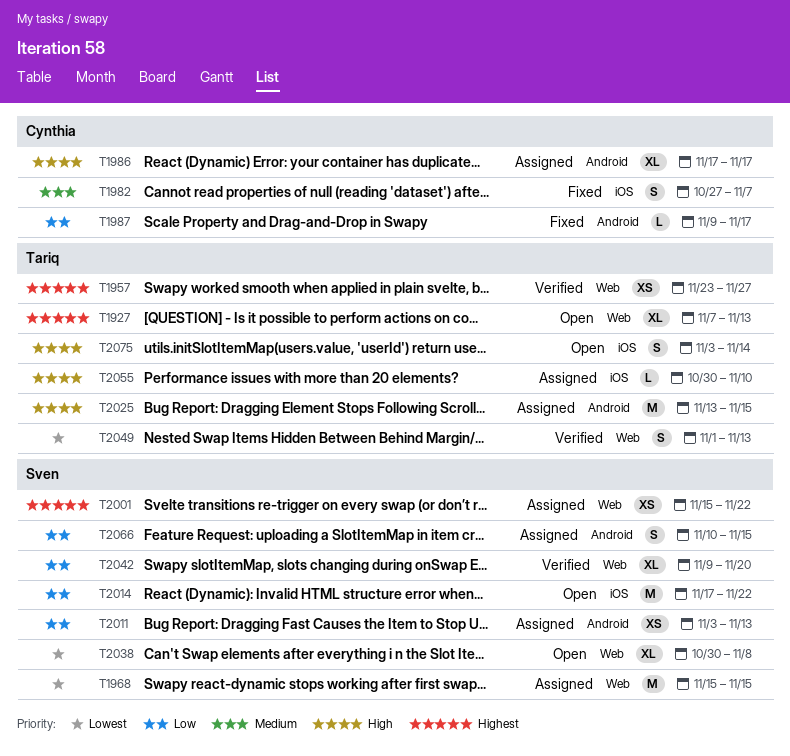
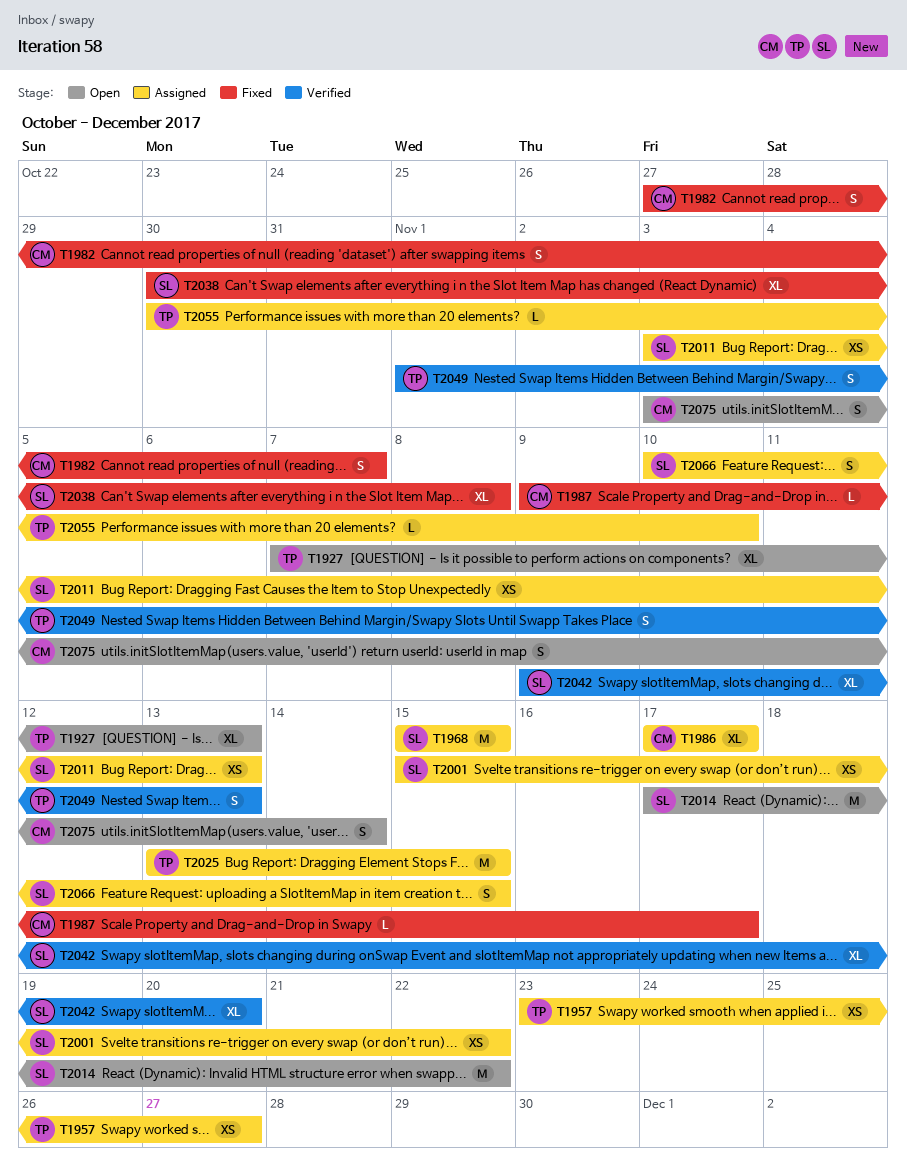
T1957, status: Verified -> Assigned
T2038, status: Open -> Fixed
T2075, owner: Tariq -> Cynthia

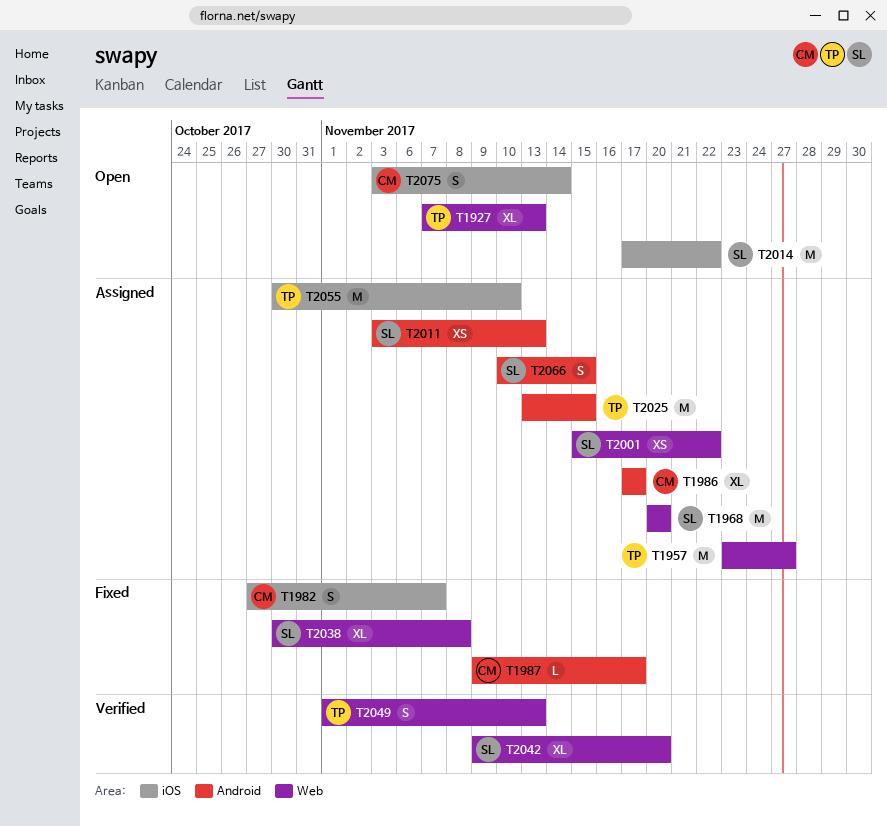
T1957, estimate: XS -> M
T1968, start: Nov 15 -> Nov 20
T1968, due: Nov 15 -> Nov 20
T2055, estimate: L -> M

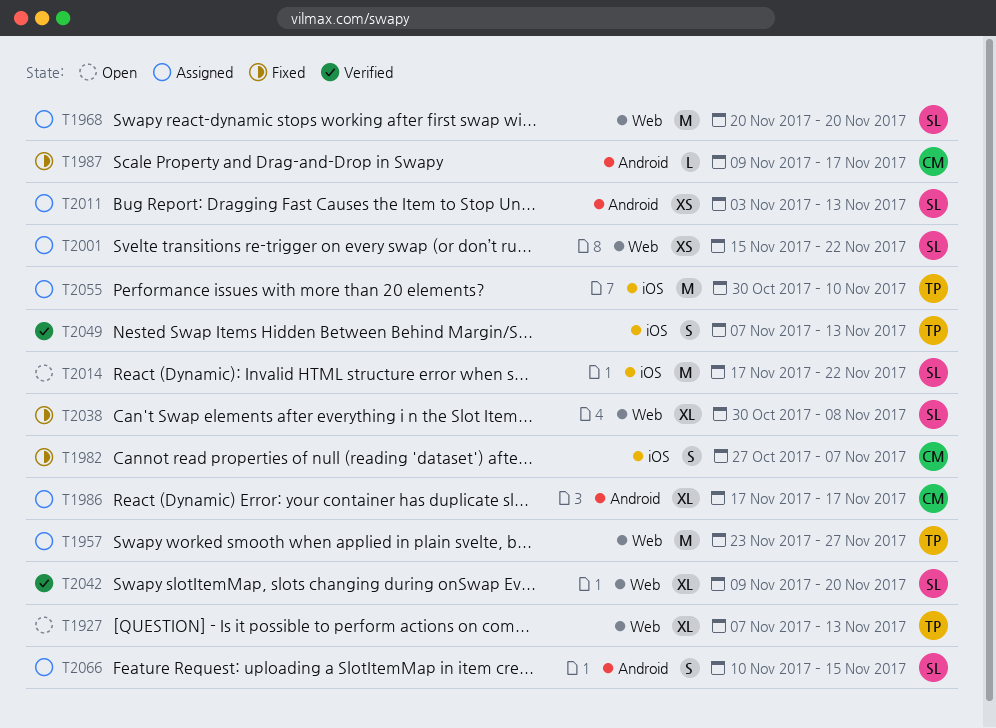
T2025: present -> none
T2049, label: Web -> iOS
T2049, start: Nov 1 -> Nov 7
T2075: present -> none

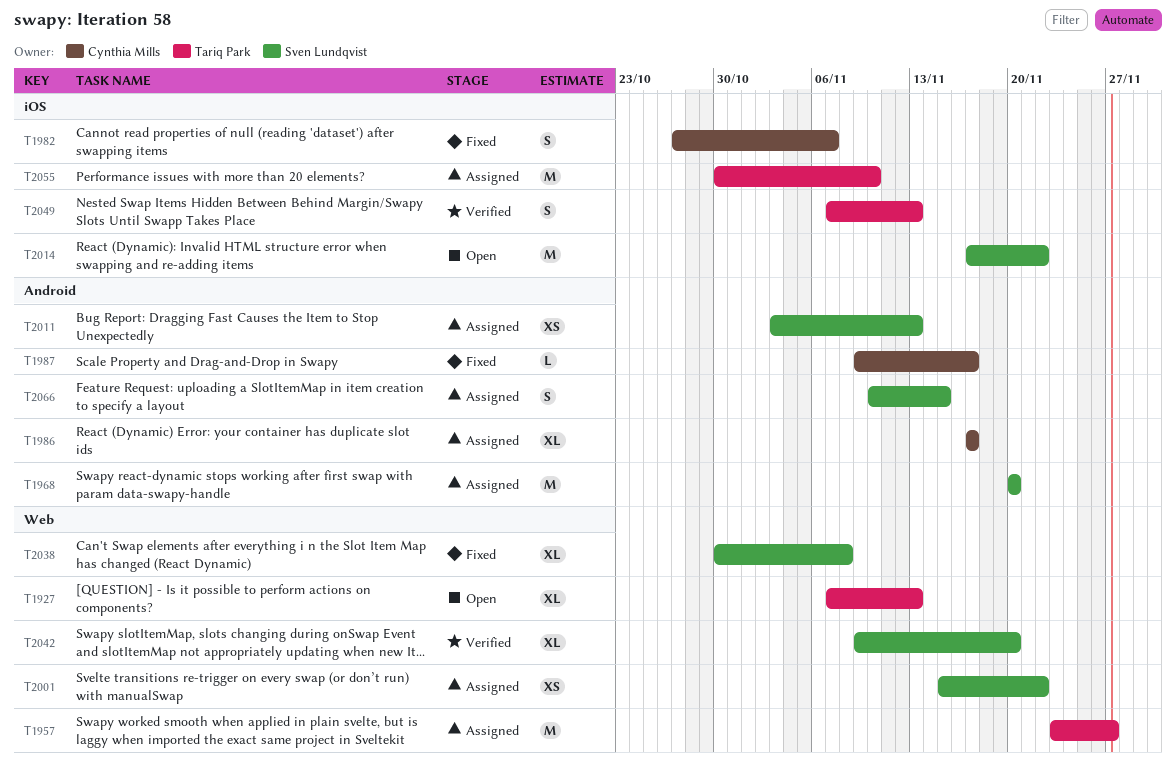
T1968, label: Web -> Android

